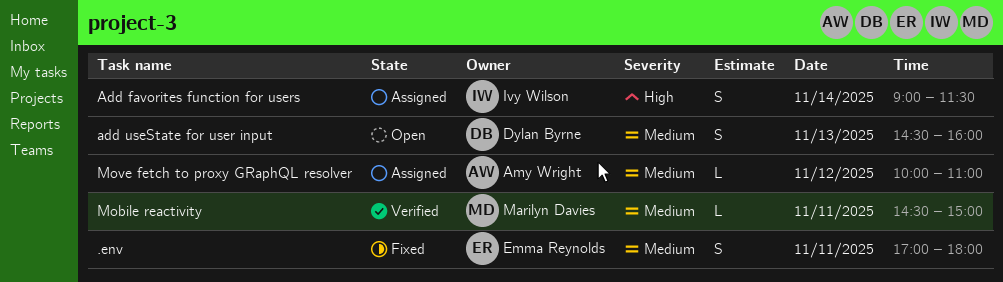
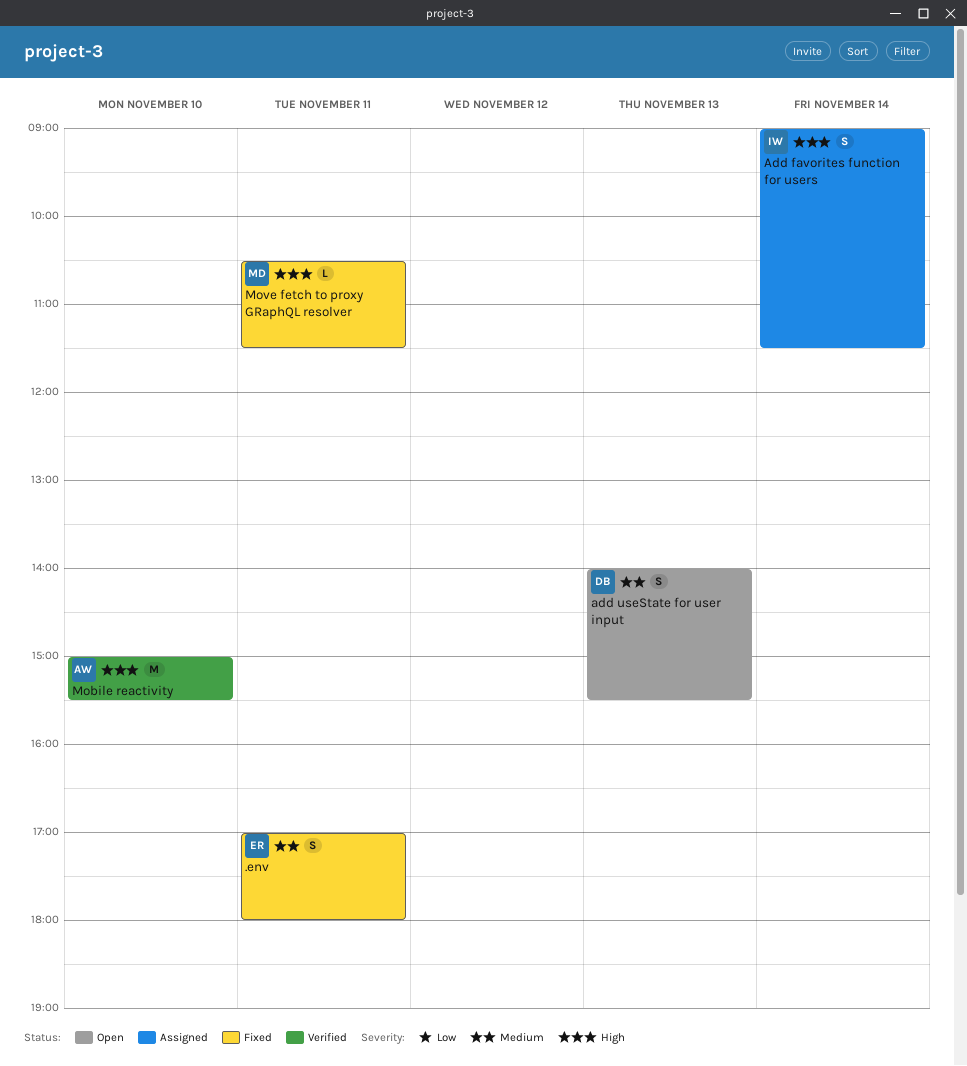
add useState for user input, begins: 14:30 -> 14:00
add useState for user input, ends: 16:00 -> 15:30
Mobile reactivity, owner: Marilyn Davies -> Amy Wright
Mobile reactivity, priority: Medium -> High
Mobile reactivity, estimate: L -> M
Mobile reactivity, day: Nov 11 -> Nov 10
Mobile reactivity, begins: 14:30 -> 15:00
Mobile reactivity, ends: 15:00 -> 15:30
Move fetch to proxy GRaphQL resolver, status: Assigned -> Fixed
Move fetch to proxy GRaphQL resolver, owner: Amy Wright -> Marilyn Davies
Move fetch to proxy GRaphQL resolver, priority: Medium -> High
Move fetch to proxy GRaphQL resolver, day: Nov 12 -> Nov 11
Move fetch to proxy GRaphQL resolver, begins: 10:00 -> 10:30
Move fetch to proxy GRaphQL resolver, ends: 11:00 -> 11:30

